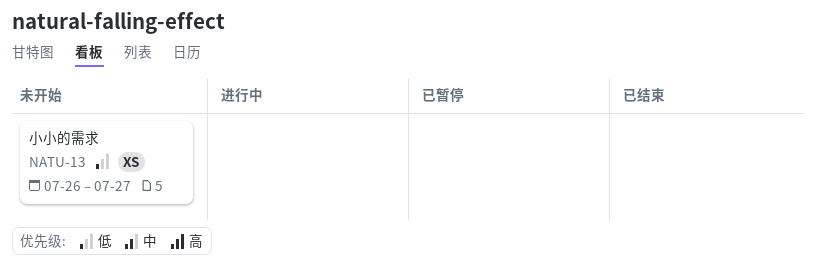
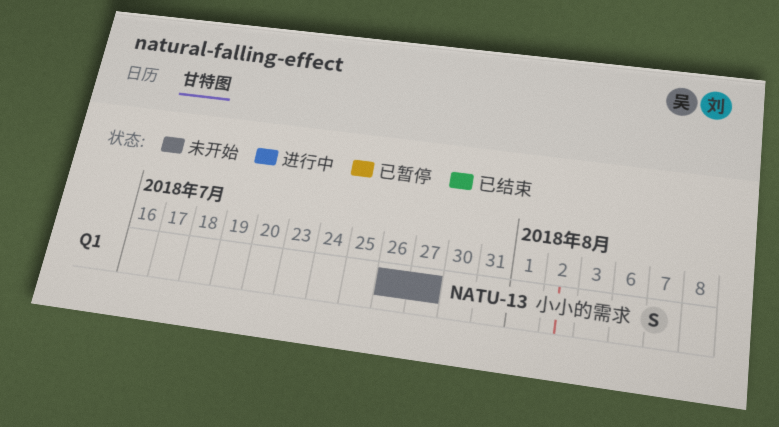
NATU-13, estimate: XS -> S

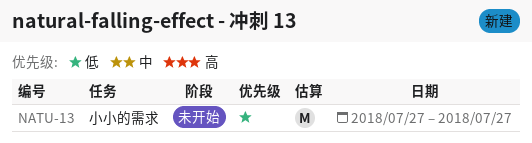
NATU-13, estimate: S -> M
NATU-13, start: Jul 26 -> Jul 27

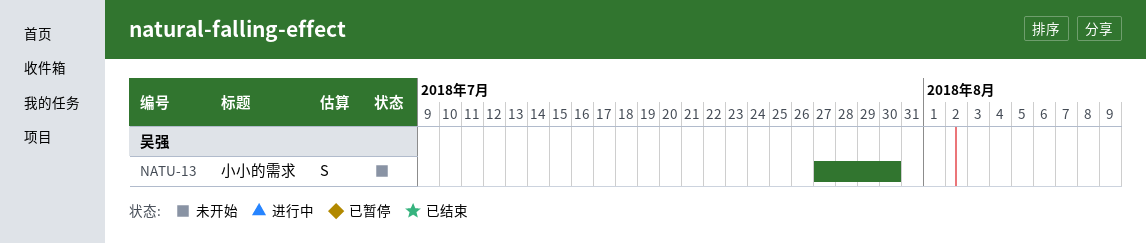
NATU-13, estimate: M -> S
NATU-13, due: Jul 27 -> Jul 30

